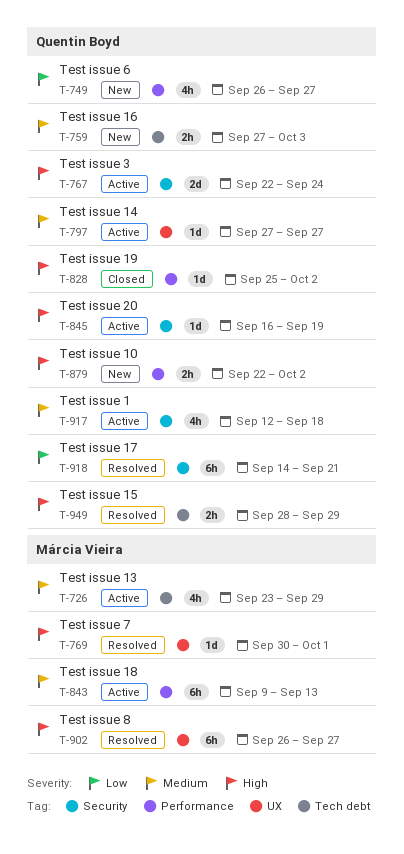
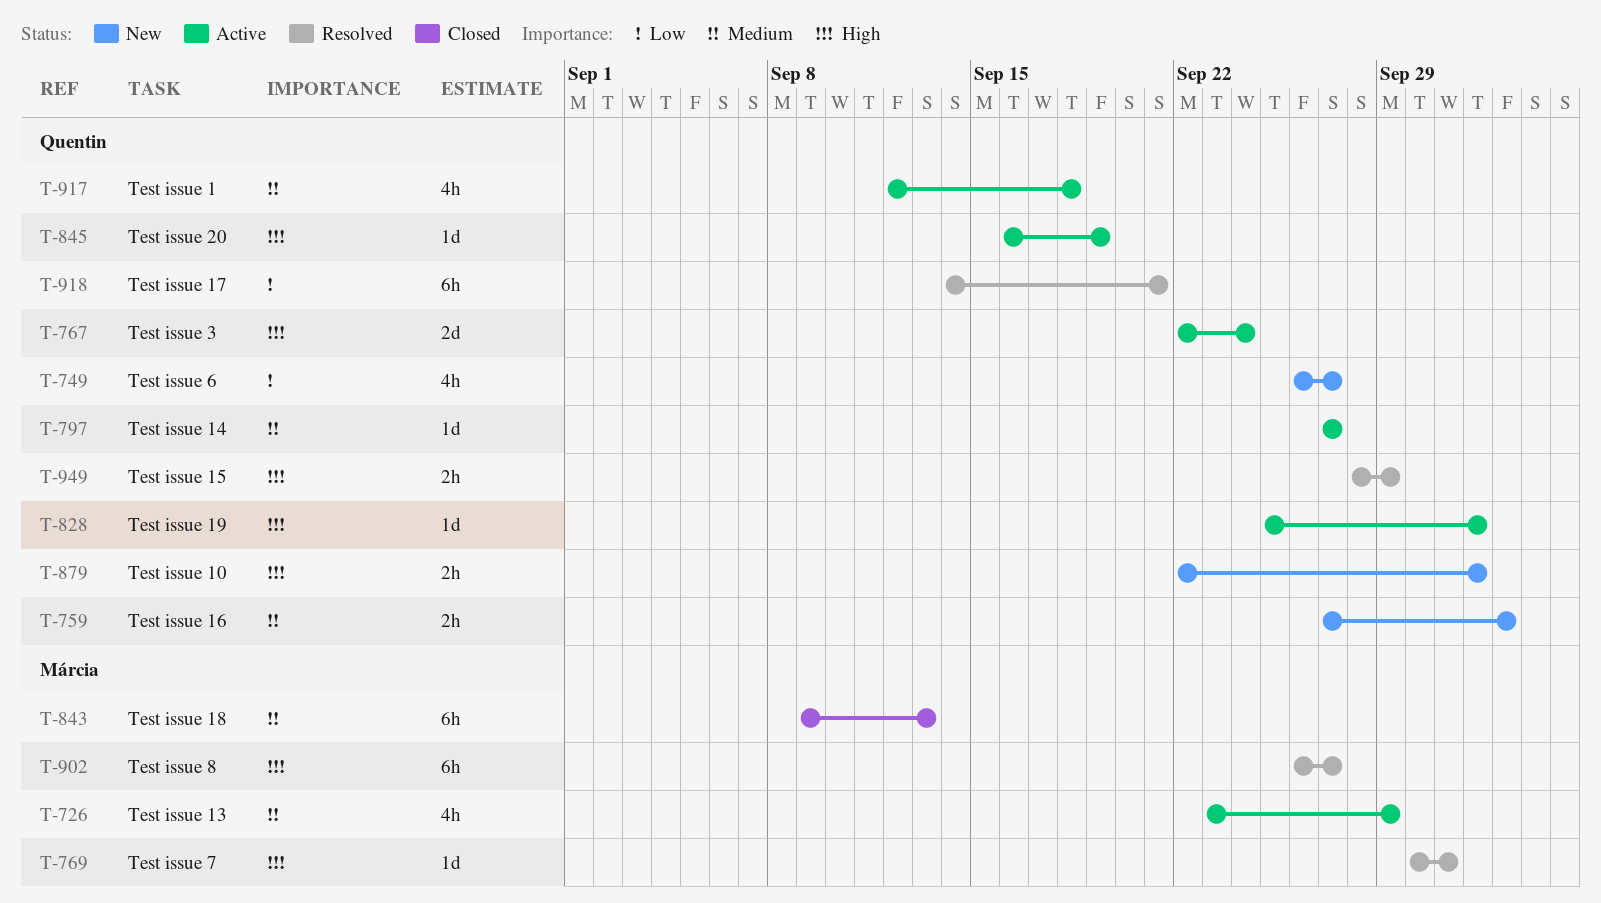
T-828, status: Closed -> Active
T-843, status: Active -> Closed

